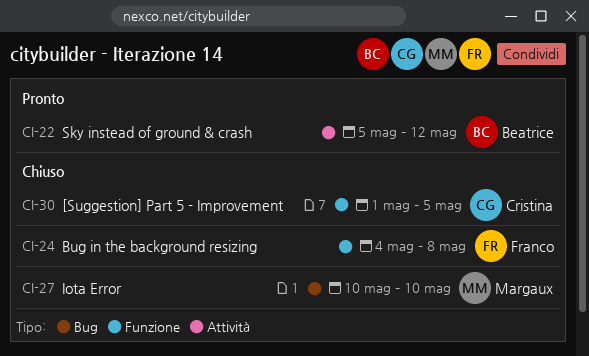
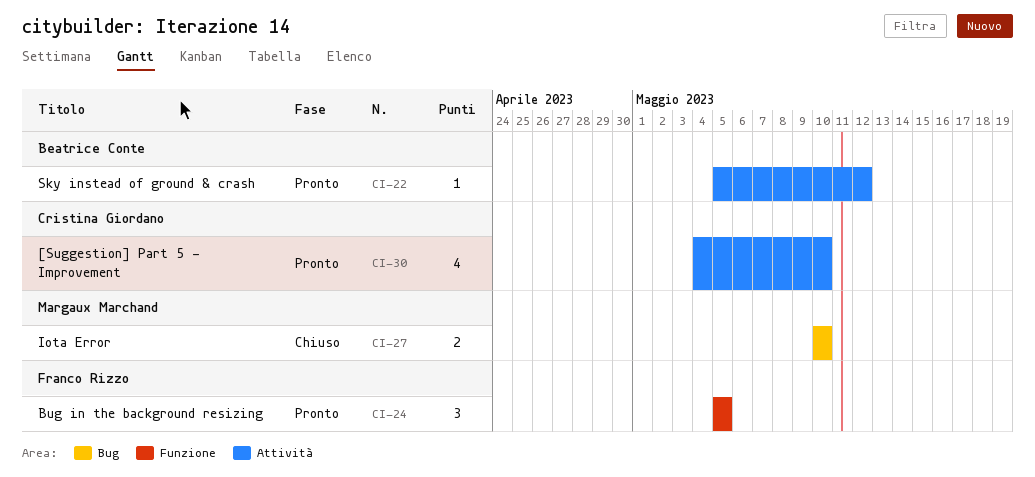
CI-24, status: Chiuso -> Pronto
CI-24, start: May 4 -> May 5
CI-24, due: May 8 -> May 5
CI-30, status: Chiuso -> Pronto
CI-30, label: Funzione -> Attività
CI-30, start: May 1 -> May 4
CI-30, due: May 5 -> May 10

